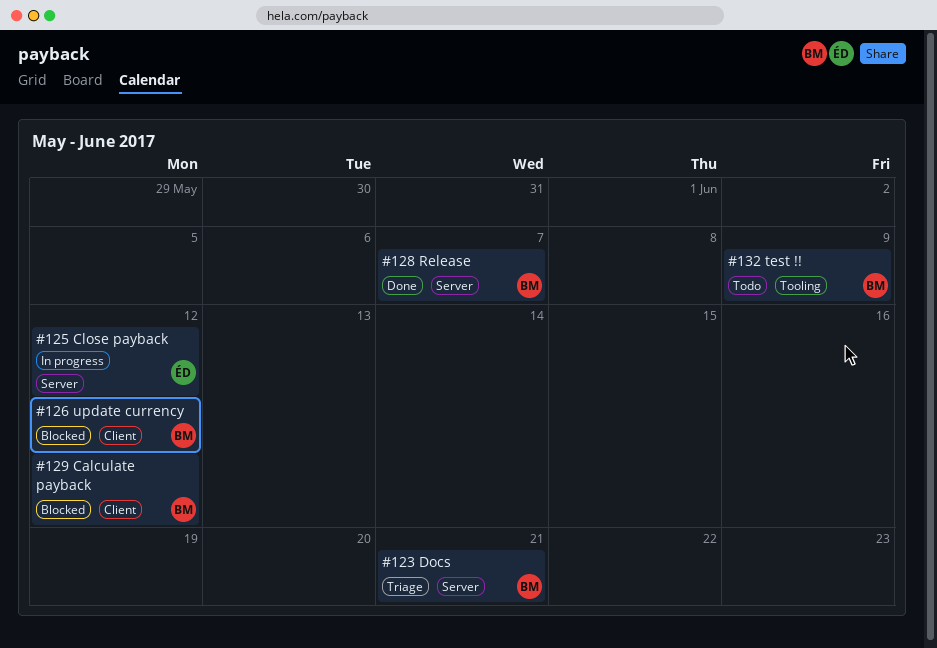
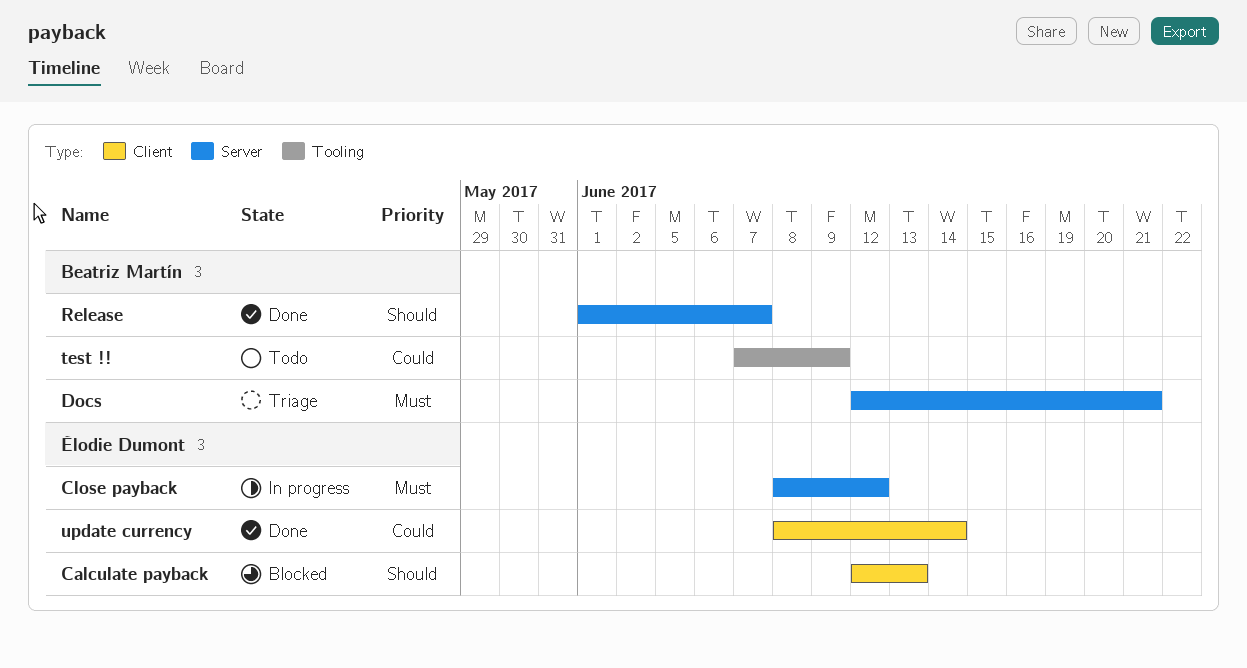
Calculate payback, owner: Beatriz Martín -> Élodie Dumont
Calculate payback, due: Jun 12 -> Jun 13
update currency, status: Blocked -> Done
update currency, owner: Beatriz Martín -> Élodie Dumont
update currency, due: Jun 12 -> Jun 14

